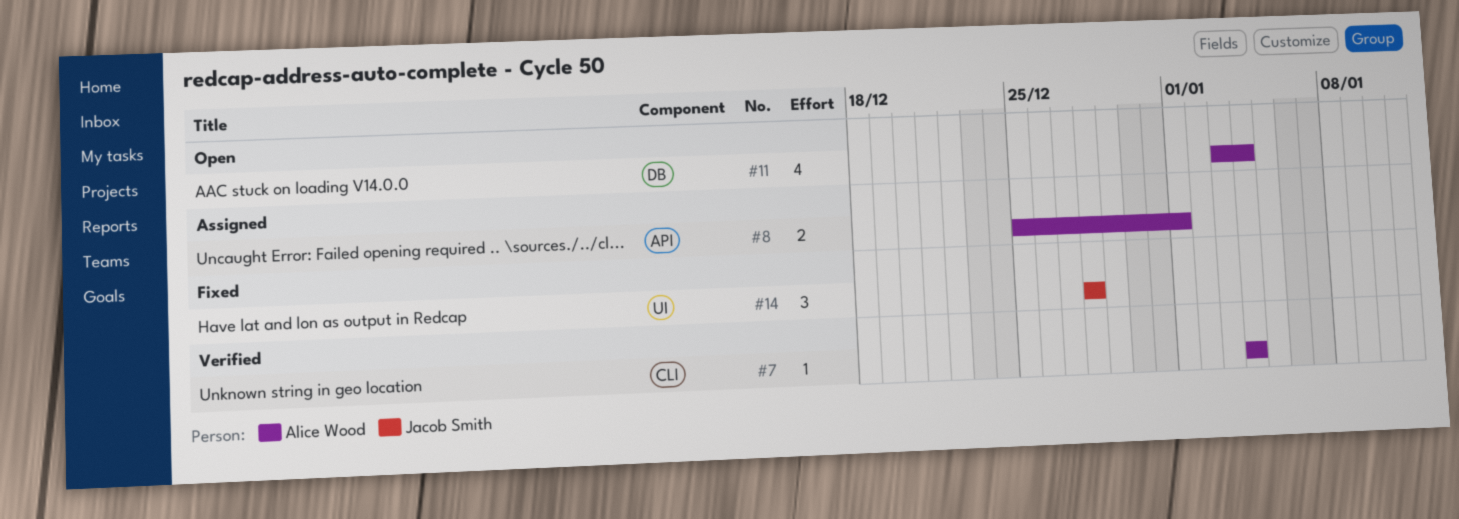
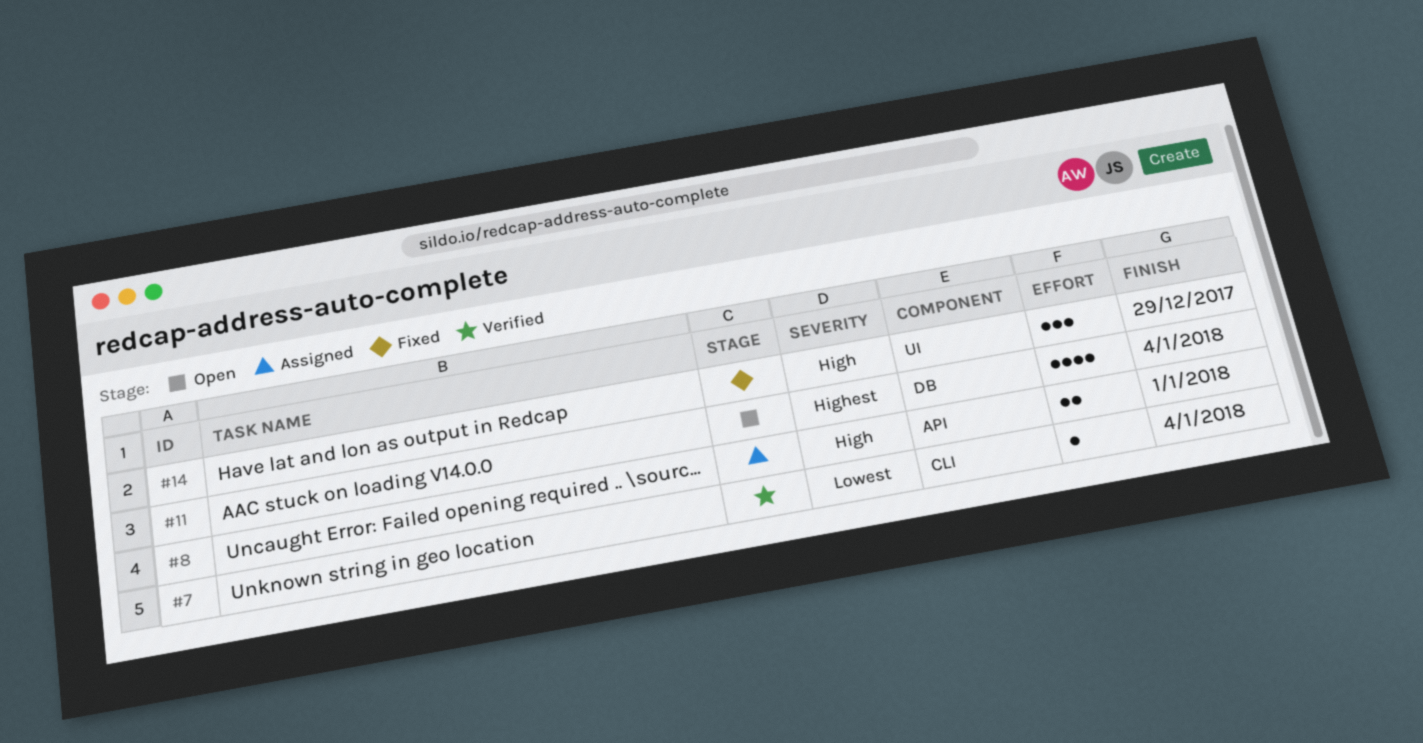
#14, due: Dec 28 -> Dec 29

